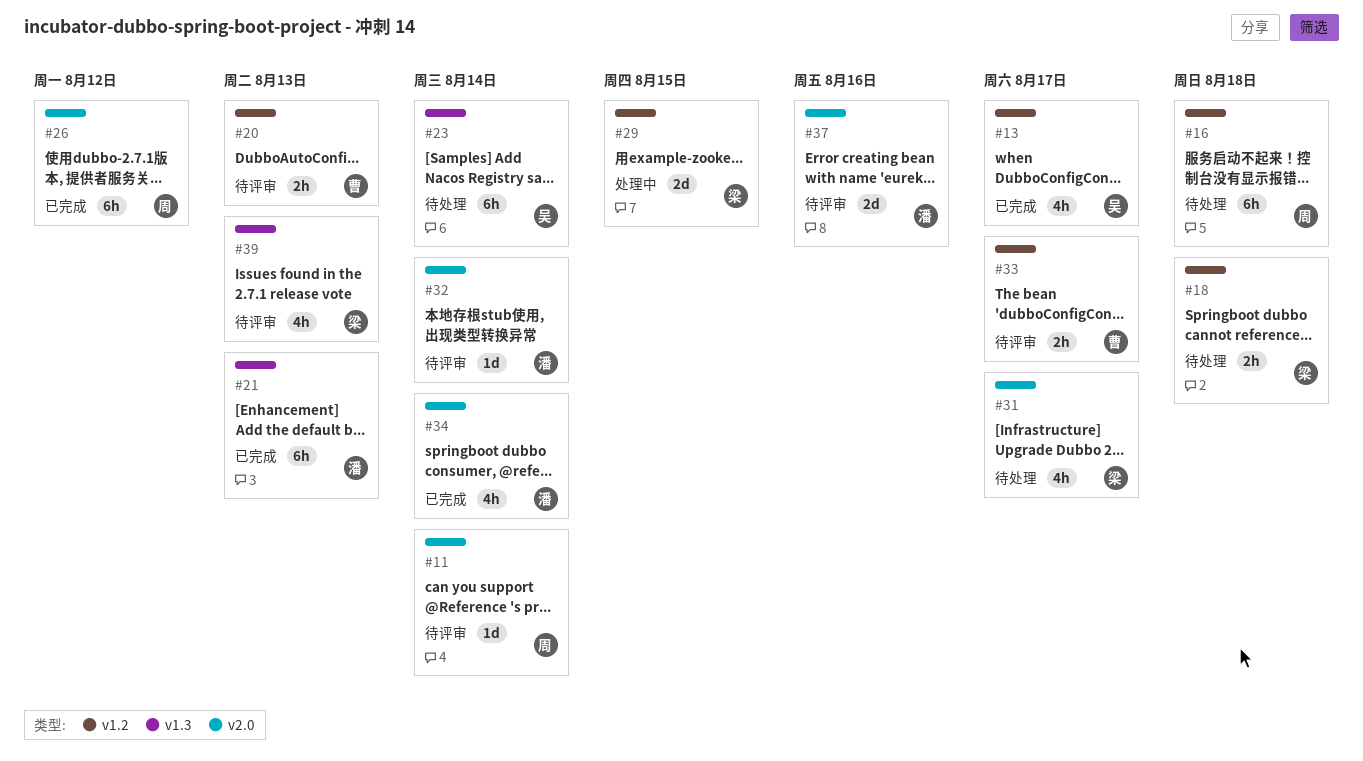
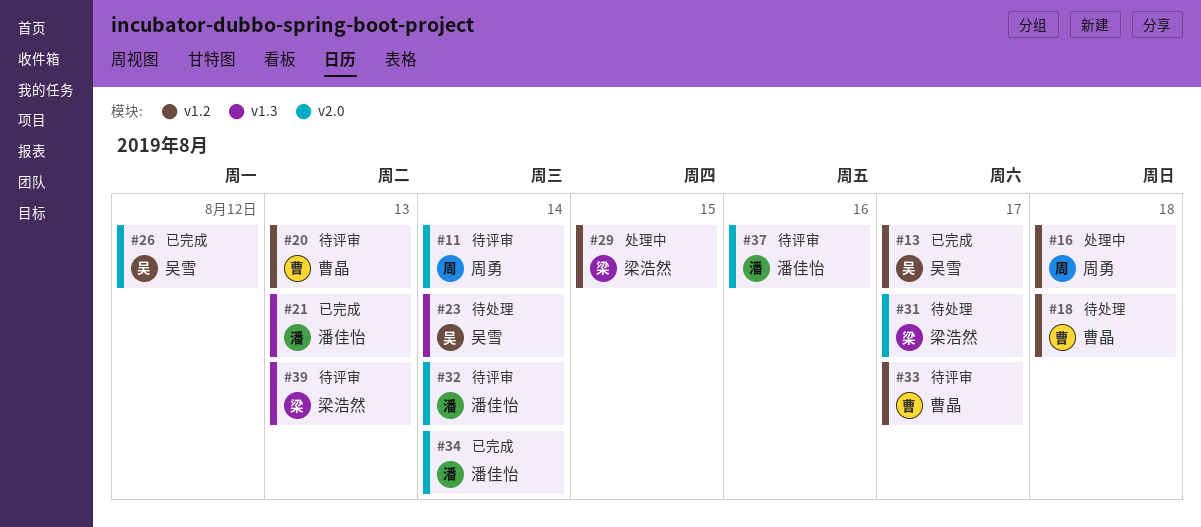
#16, status: 待处理 -> 处理中
#18, owner: 梁浩然 -> 曹晶
#26, owner: 周勇 -> 吴雪

